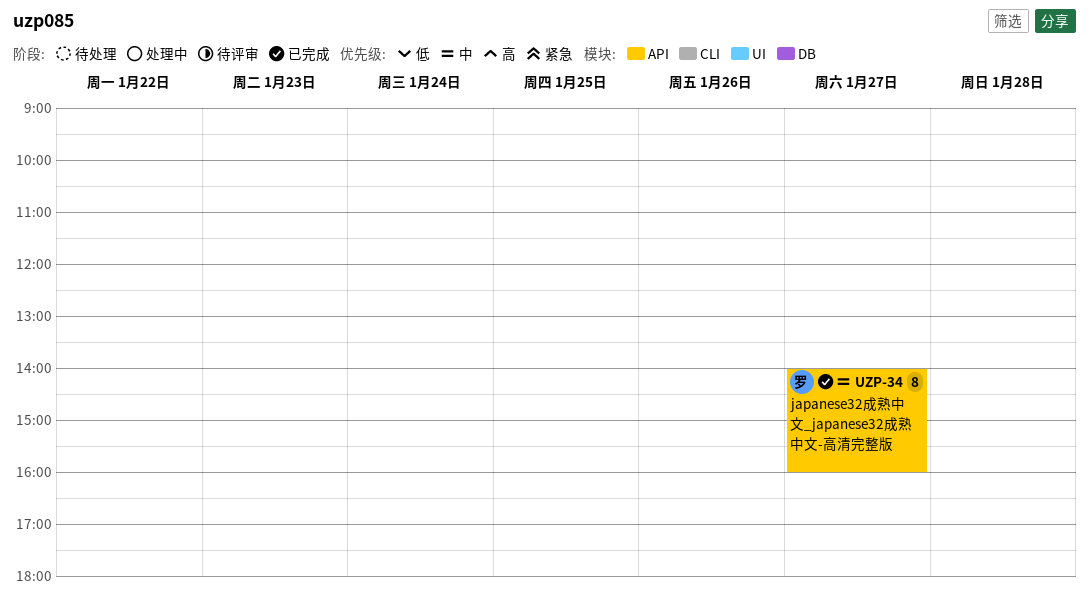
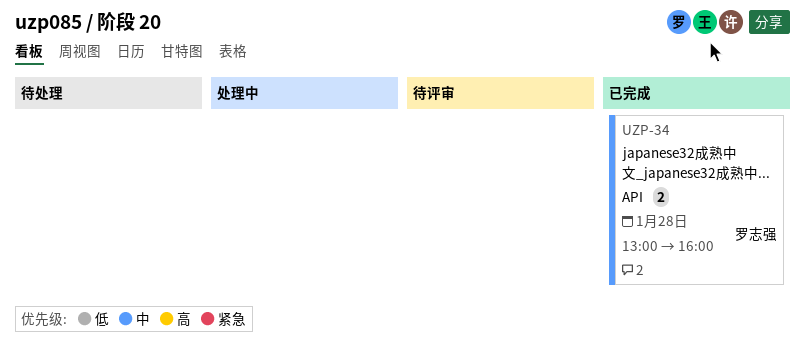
UZP-34, estimate: 8 -> 2
UZP-34, day: Jan 27 -> Jan 28
UZP-34, begins: 14:00 -> 13:00

